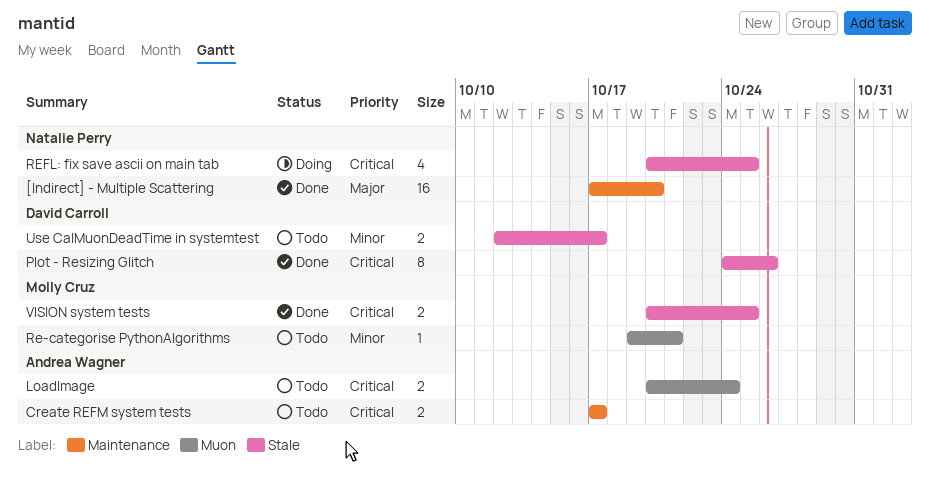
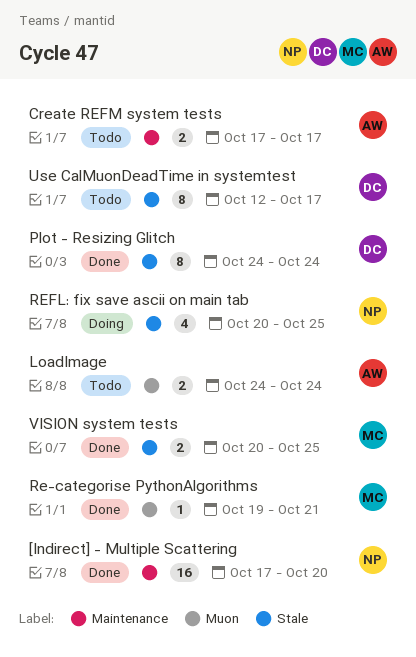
LoadImage, start: Oct 20 -> Oct 24
Plot - Resizing Glitch, due: Oct 26 -> Oct 24
Re-categorise PythonAlgorithms, status: Todo -> Done
Use CalMuonDeadTime in systemtest, estimate: 2 -> 8

